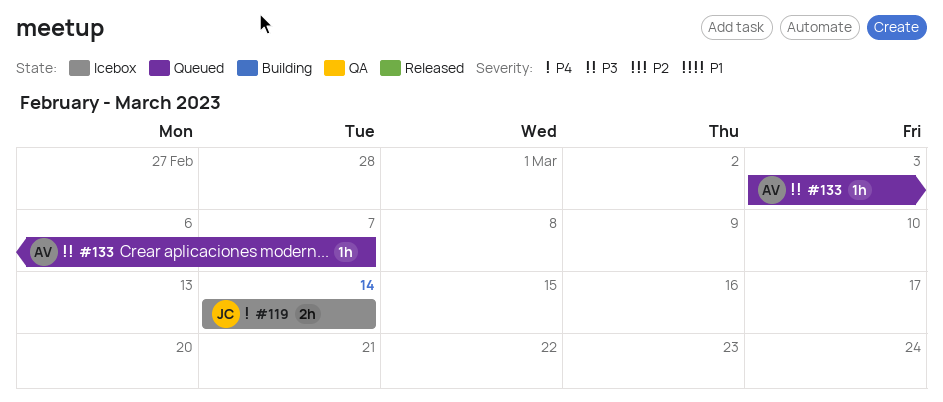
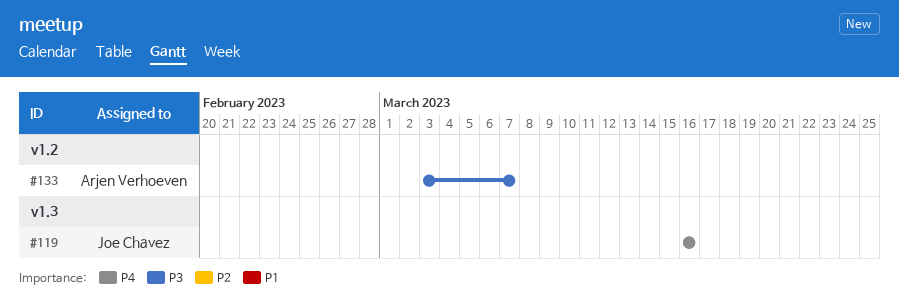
#119, start: Mar 14 -> Mar 16
#119, due: Mar 14 -> Mar 16

